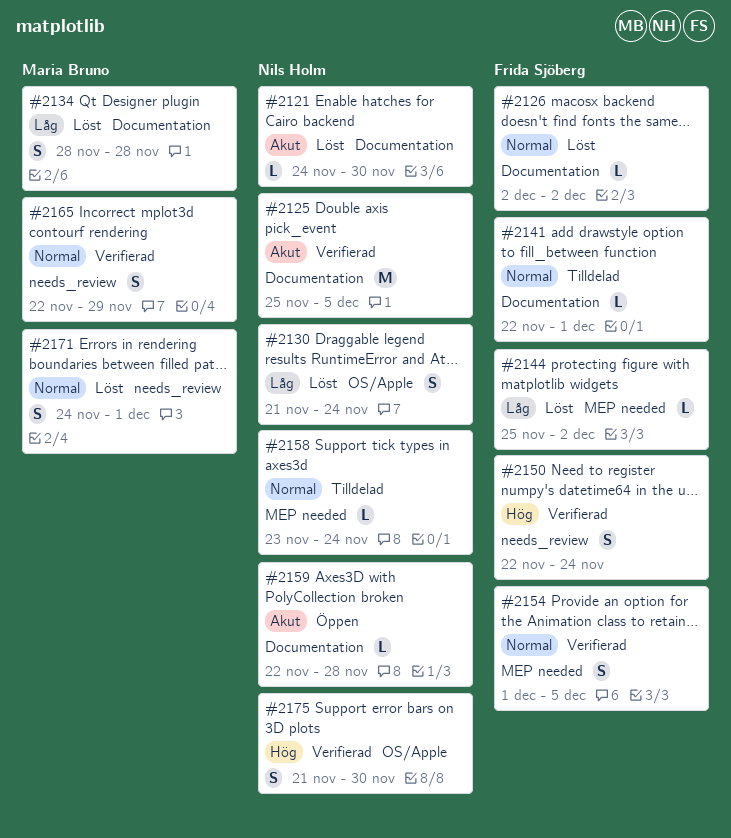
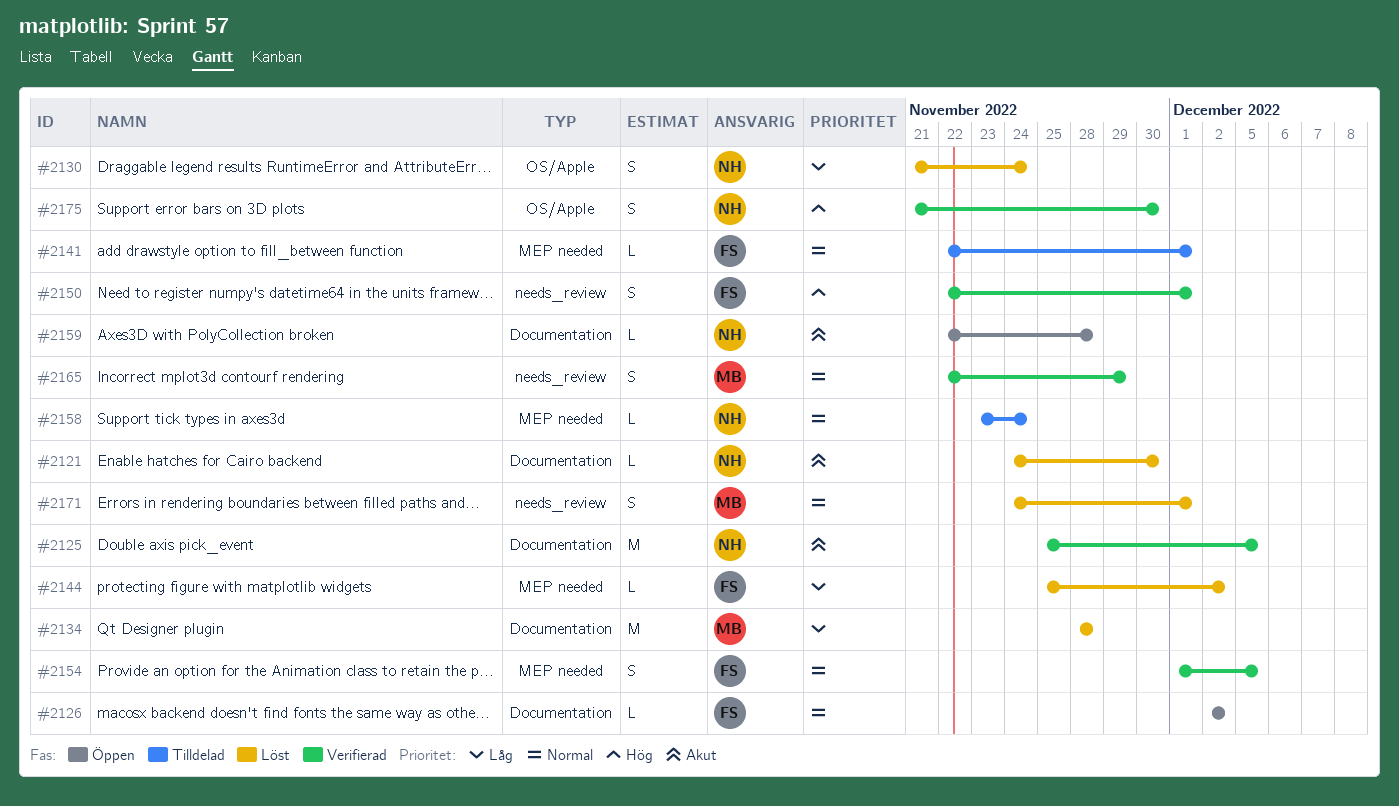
#2126, status: Löst -> Öppen
#2134, estimate: S -> M
#2141, label: Documentation -> MEP needed
#2150, due: Nov 24 -> Dec 1

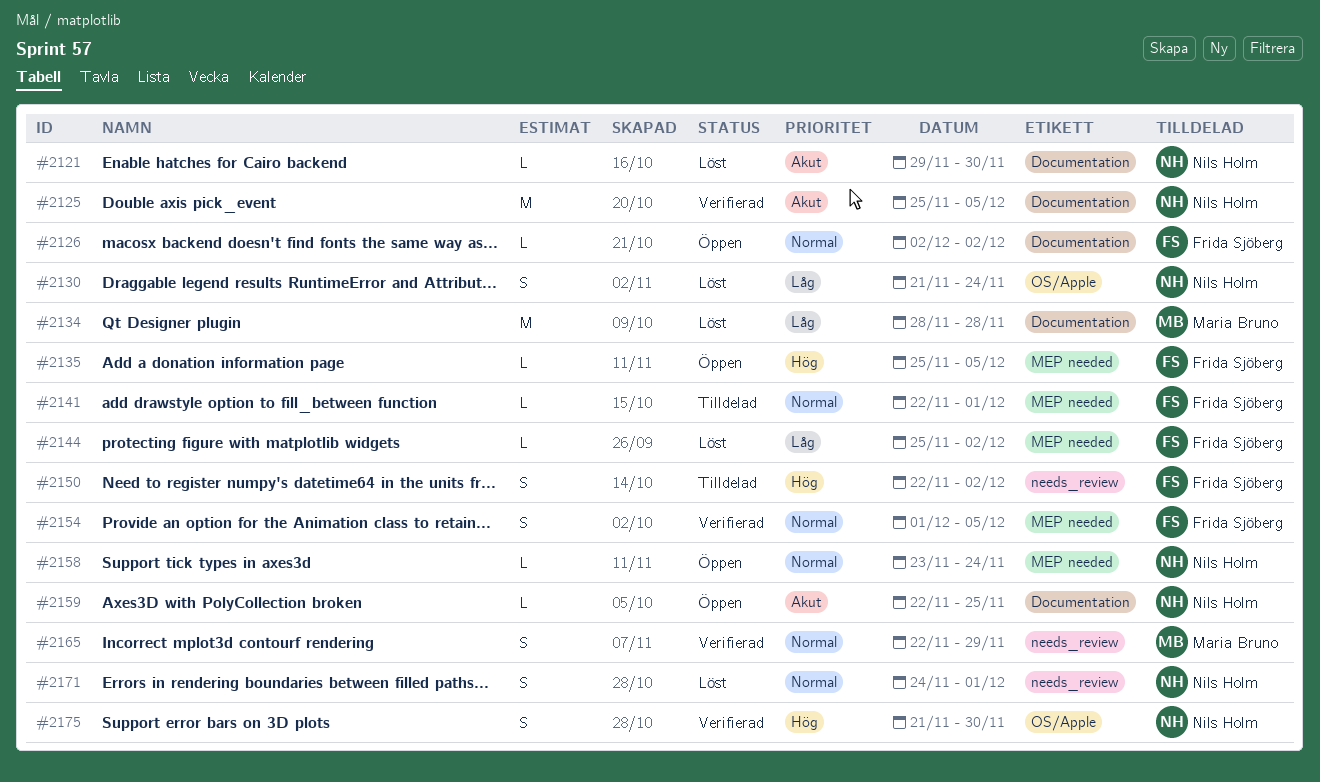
#2121, start: Nov 24 -> Nov 29
#2135: none -> present
#2150, status: Verifierad -> Tilldelad
#2150, due: Dec 1 -> Dec 2
#2158, status: Tilldelad -> Öppen
#2159, due: Nov 28 -> Nov 25
#2171, owner: Maria Bruno -> Nils Holm

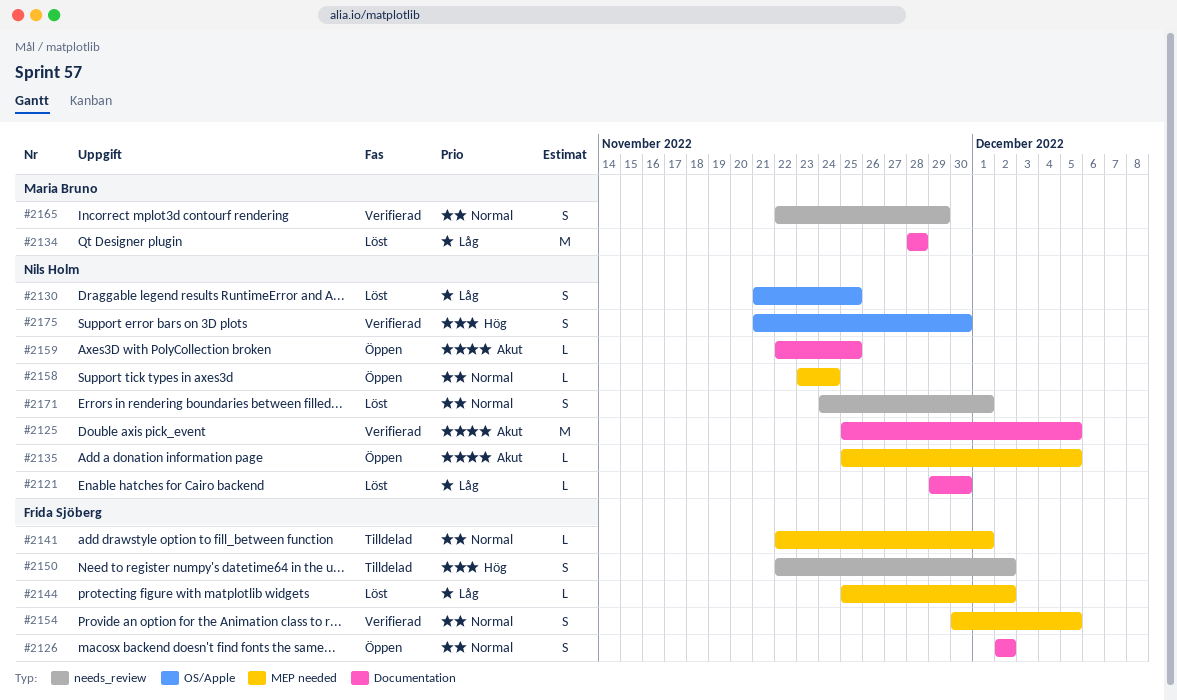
#2121, priority: Akut -> Låg
#2126, estimate: L -> S
#2130, due: Nov 24 -> Nov 25
#2135, owner: Frida Sjöberg -> Nils Holm
#2135, priority: Hög -> Akut
#2154, start: Dec 1 -> Nov 30

